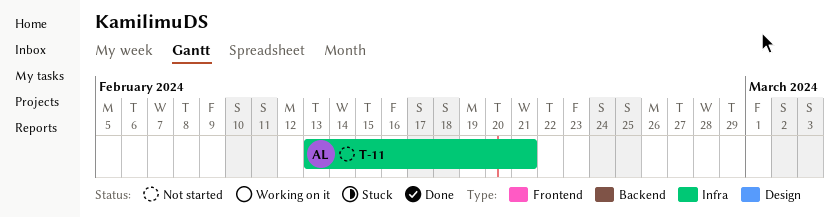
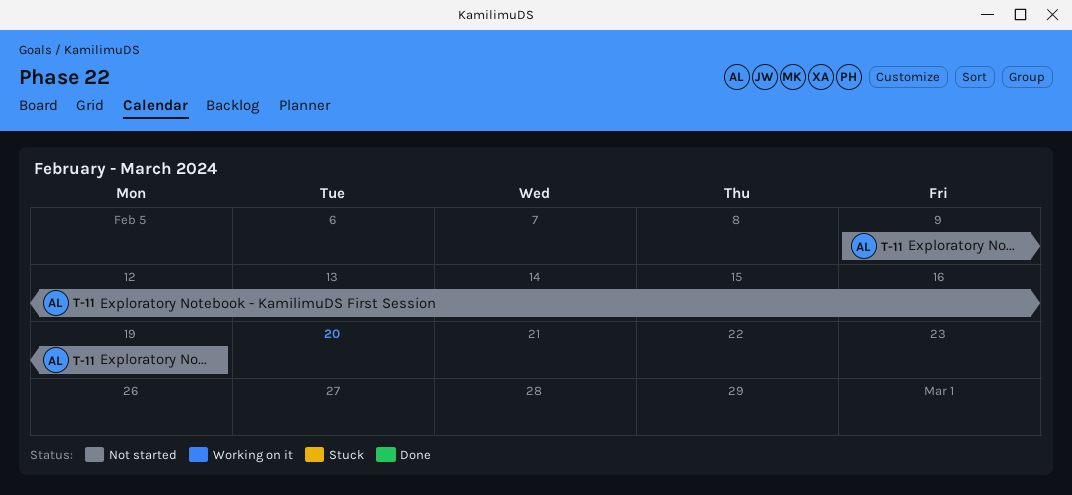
T-11, start: Feb 13 -> Feb 9
T-11, due: Feb 21 -> Feb 19

